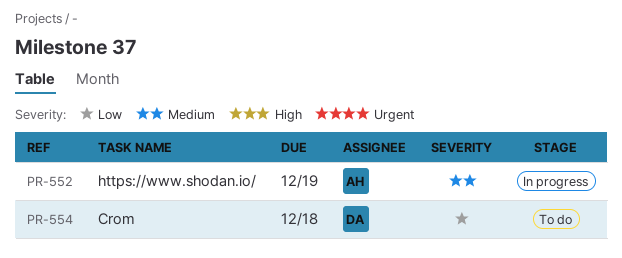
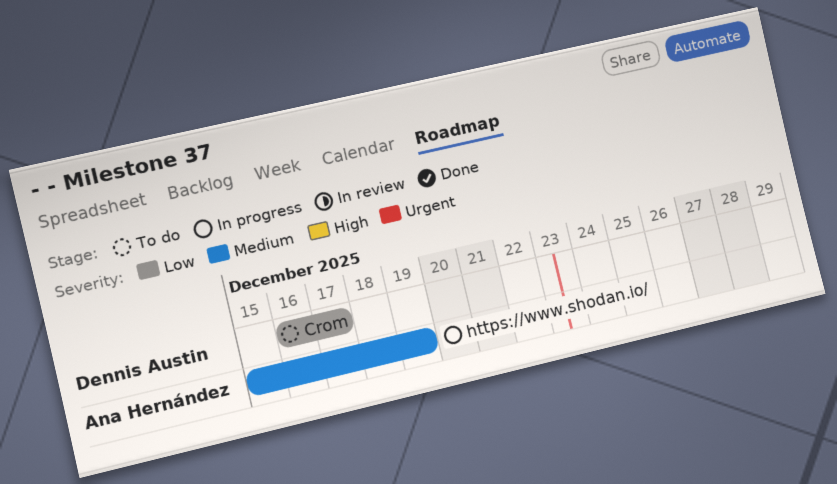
Crom, due: Dec 18 -> Dec 17

